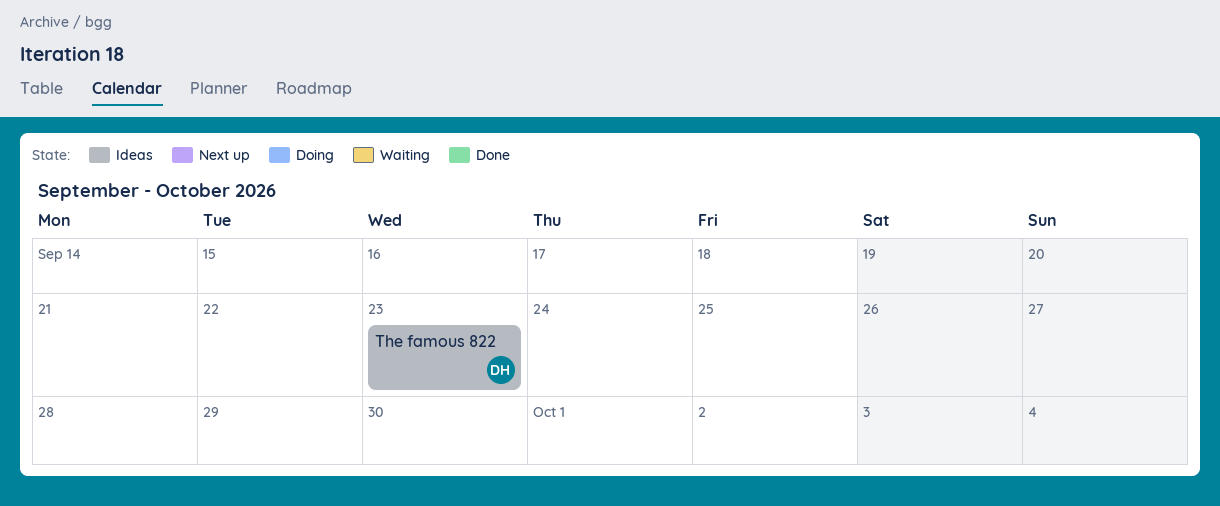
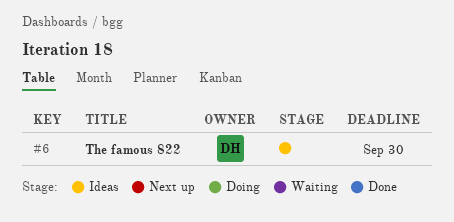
The famous 822, due: Sep 23 -> Sep 30

